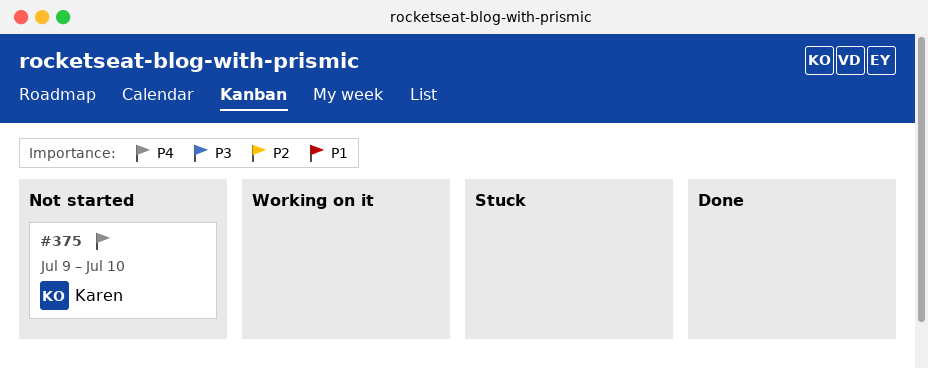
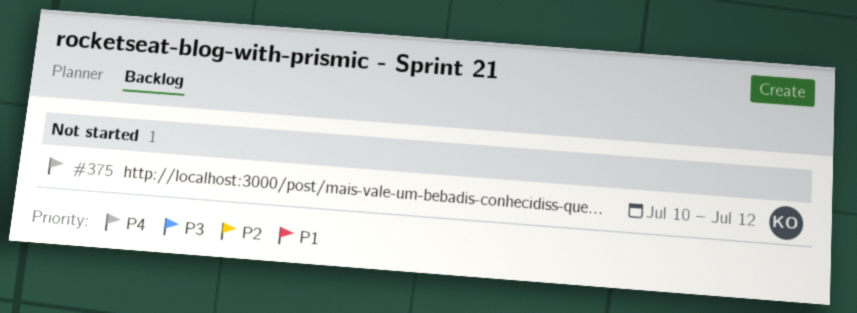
#375, start: Jul 9 -> Jul 10
#375, due: Jul 10 -> Jul 12

